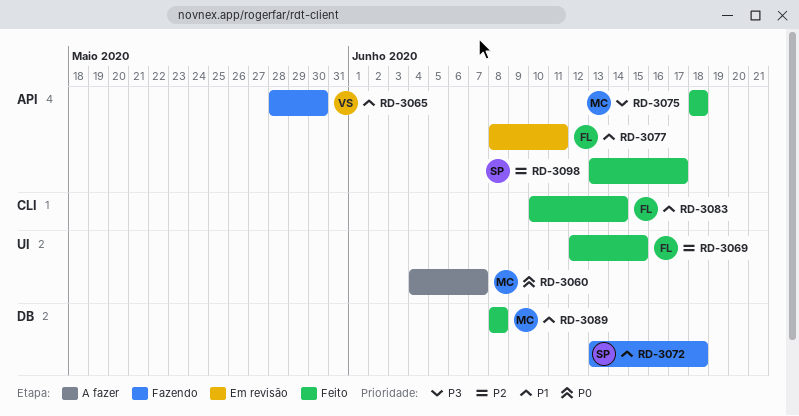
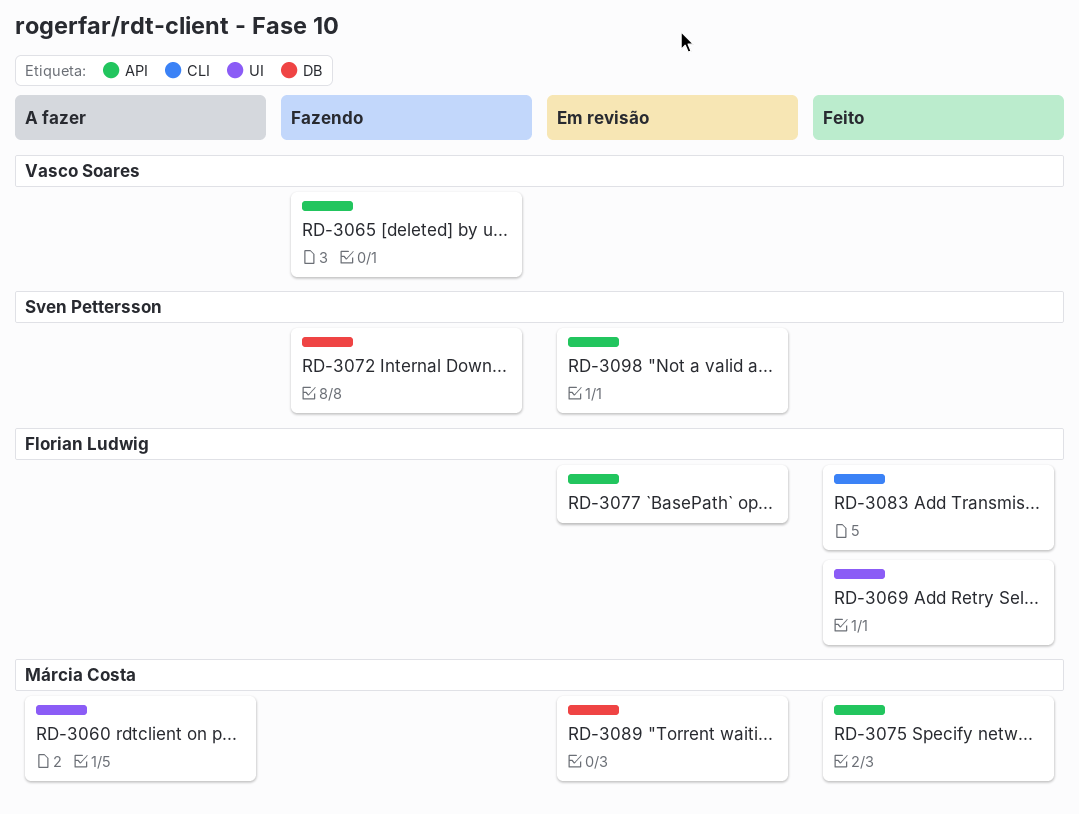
RD-3089, status: Feito -> Em revisão
RD-3098, status: Feito -> Em revisão

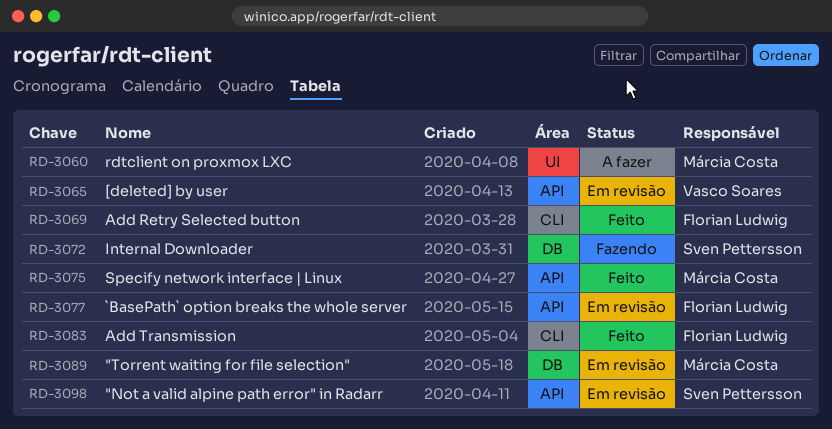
RD-3065, status: Fazendo -> Em revisão
RD-3069, label: UI -> CLI

